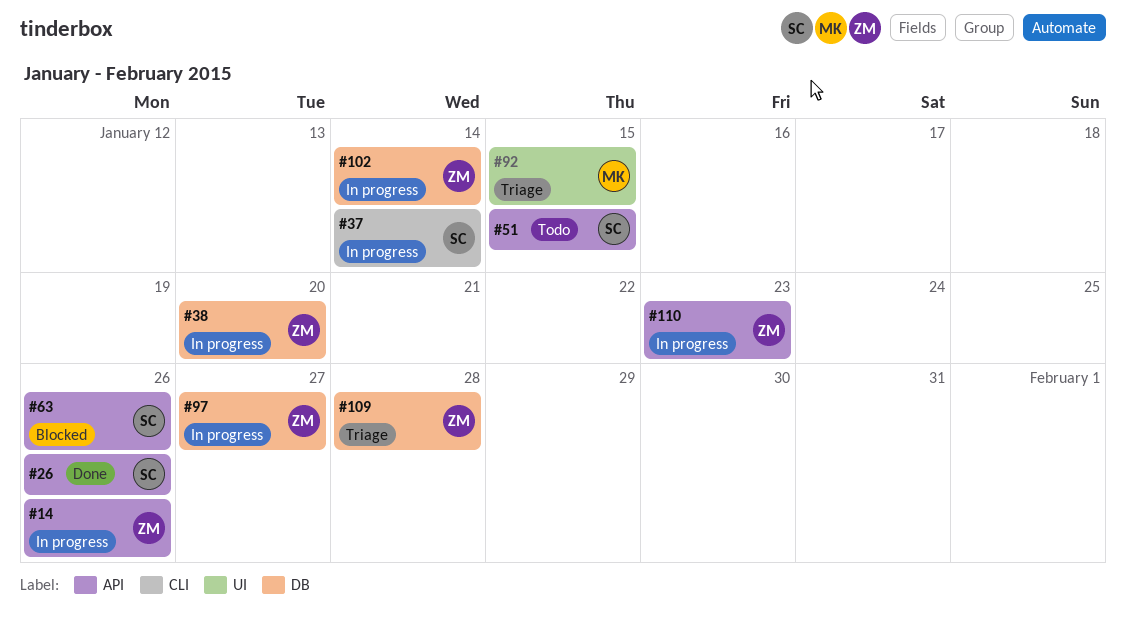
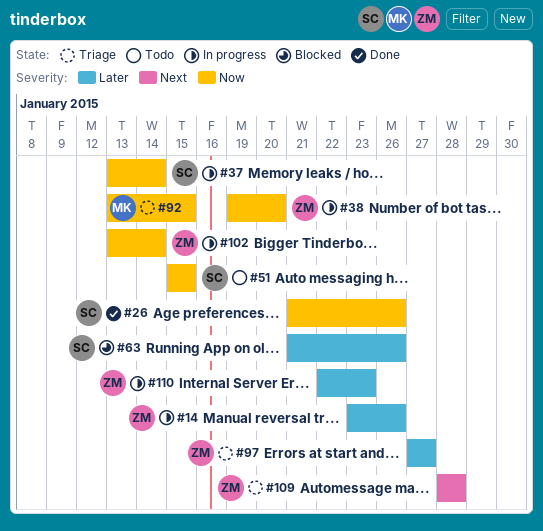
#97, status: In progress -> Triage

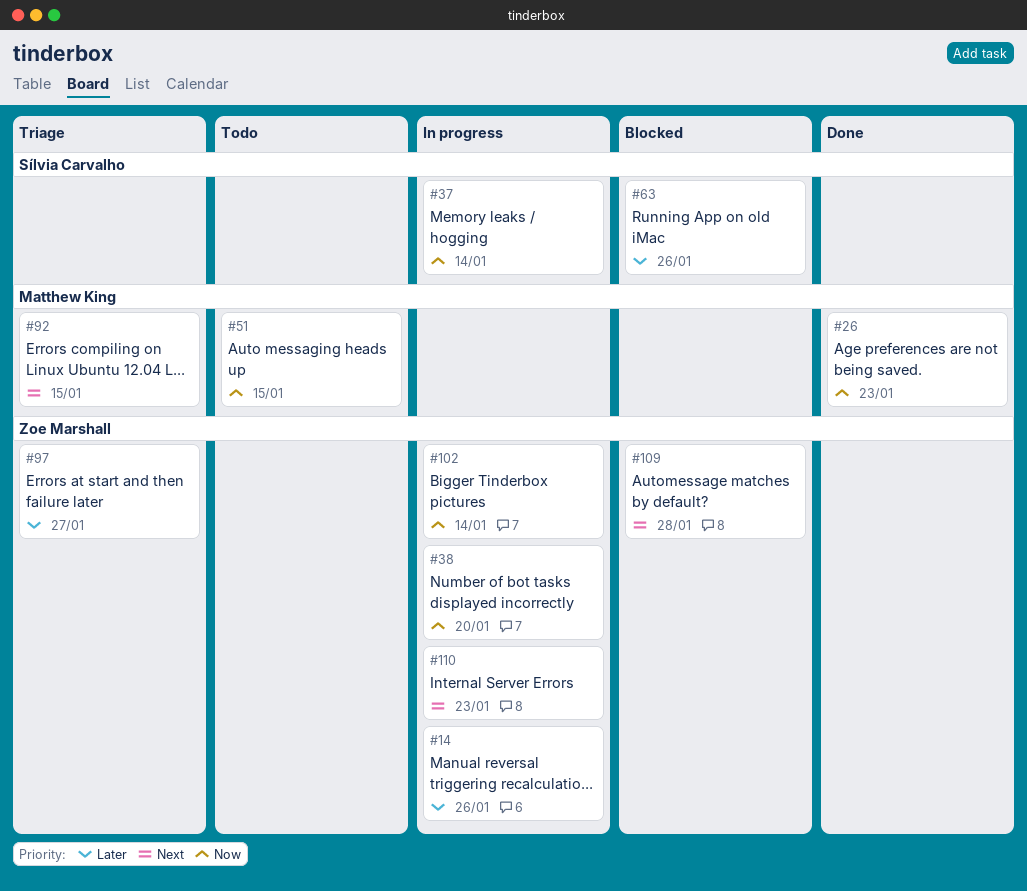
#26, owner: Sílvia Carvalho -> Matthew King
#26, due: Jan 26 -> Jan 23
#51, owner: Sílvia Carvalho -> Matthew King
#92, priority: Now -> Next
#109, status: Triage -> Blocked
#110, priority: Later -> Next

